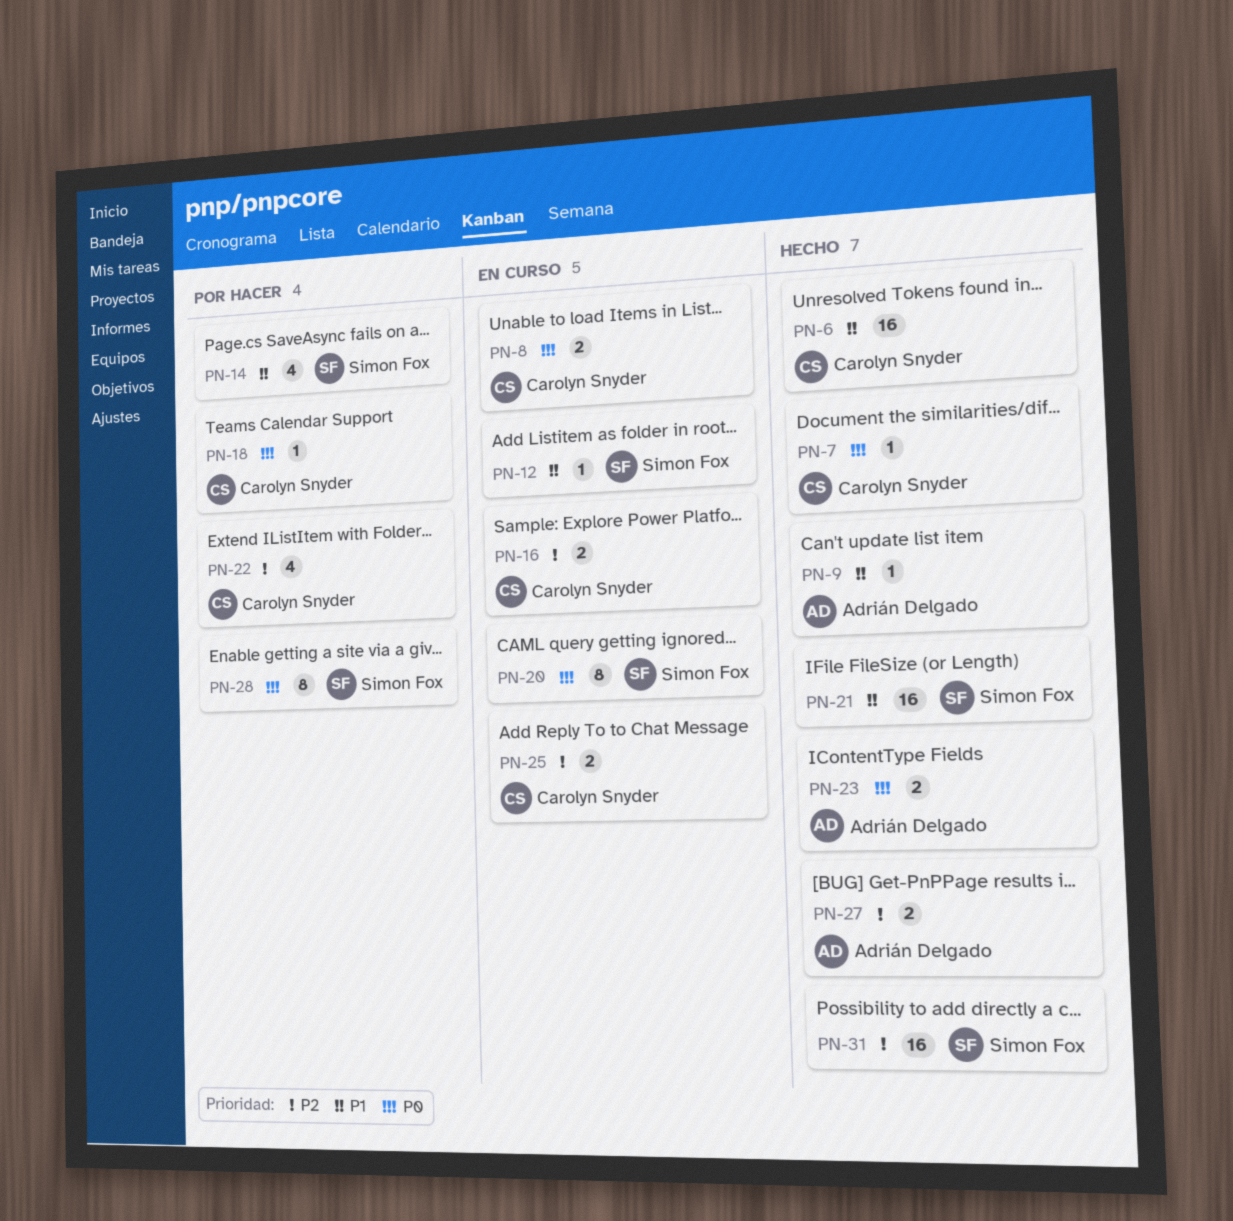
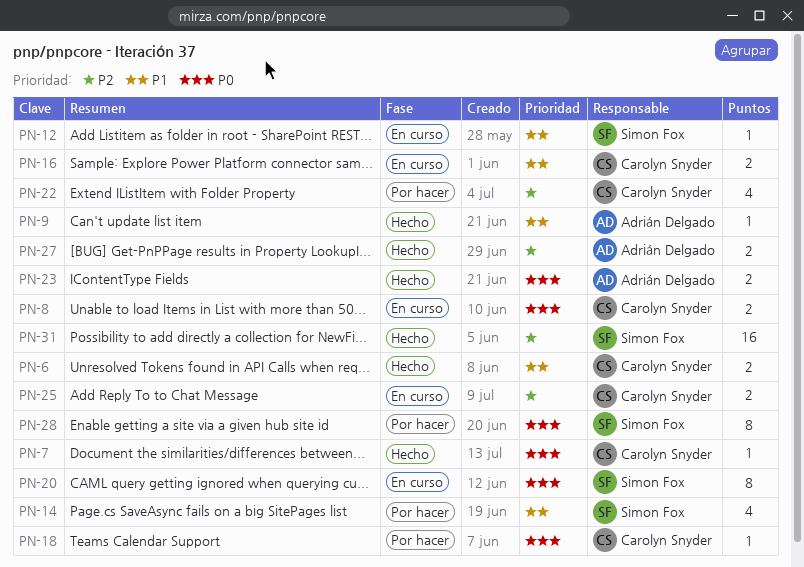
PN-6, estimate: 16 -> 2
PN-16, priority: P2 -> P1
PN-21: present -> none

